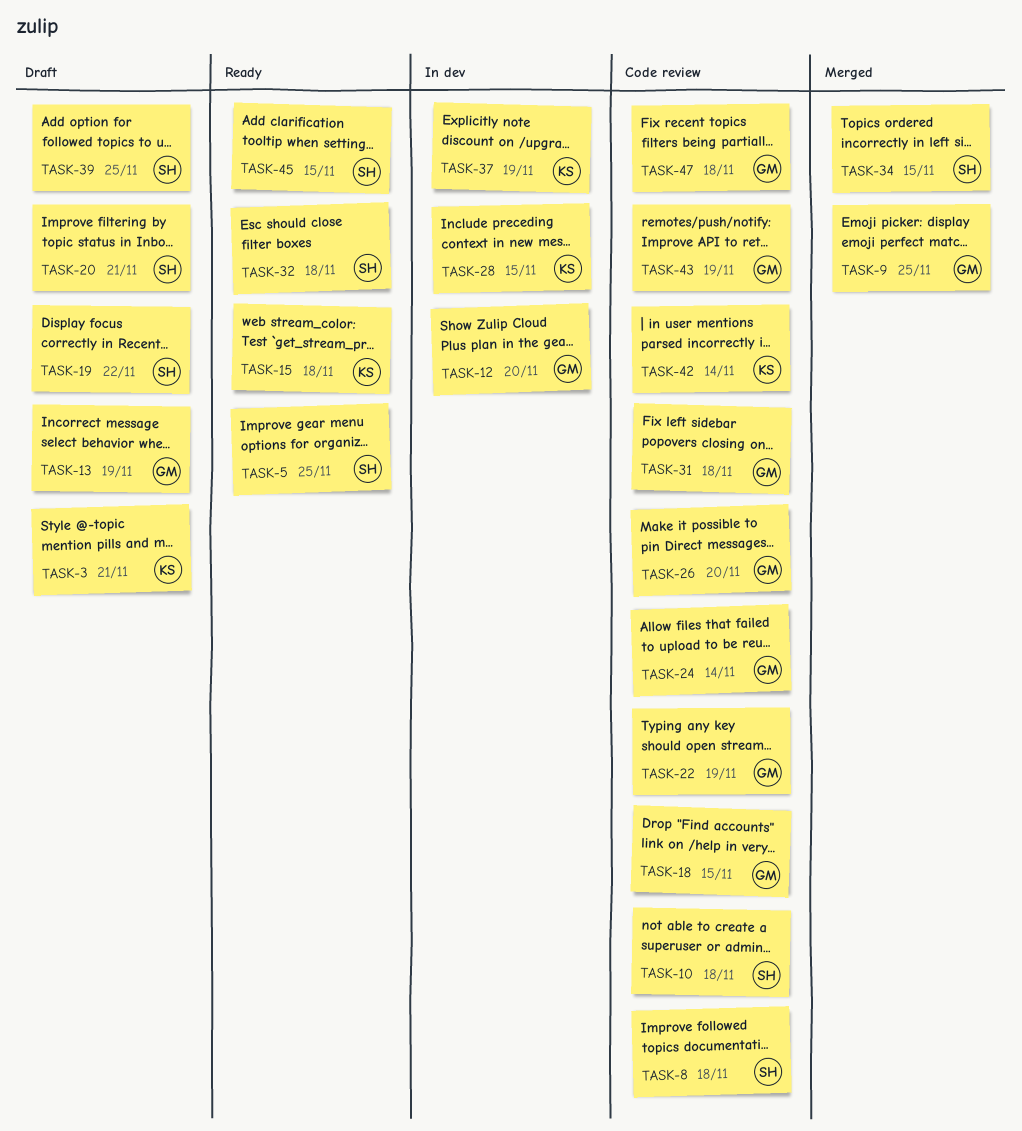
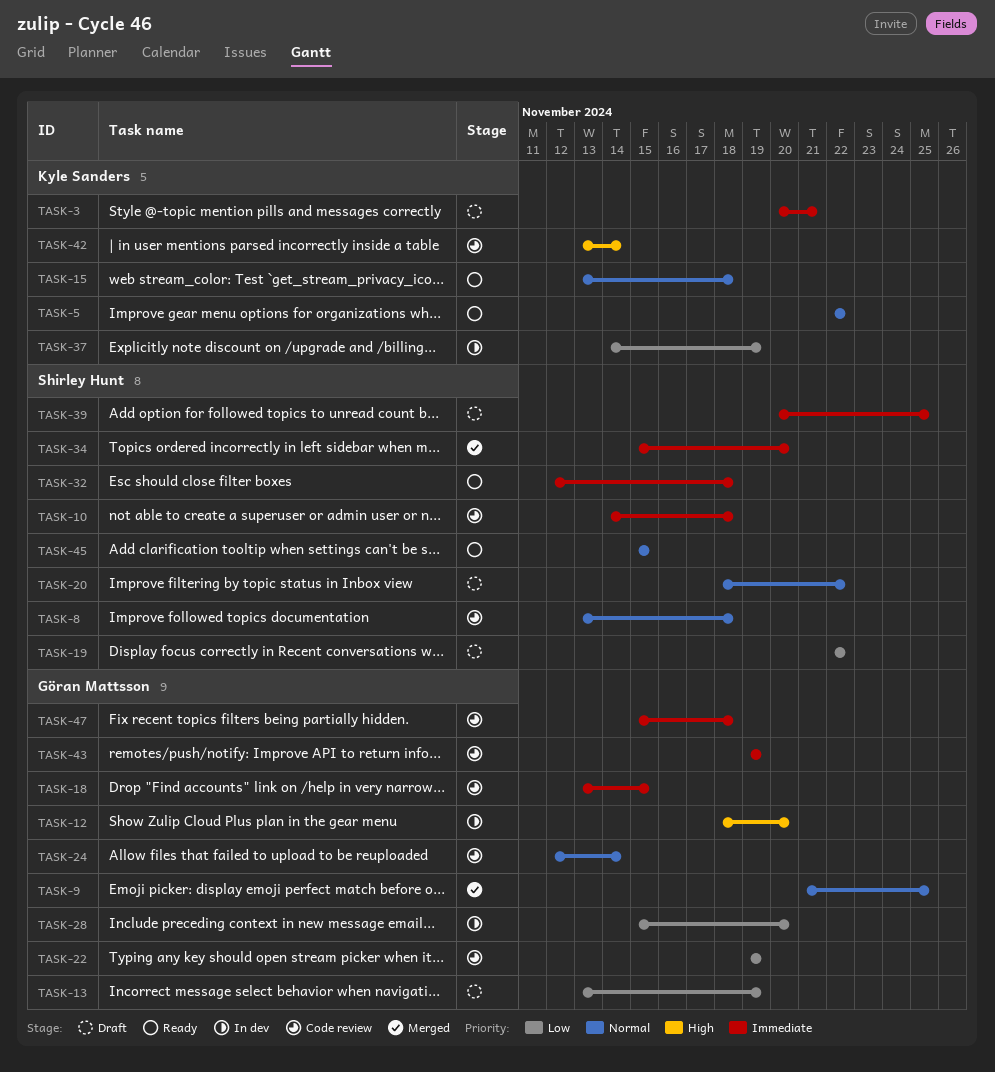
TASK-5, owner: Shirley Hunt -> Kyle Sanders
TASK-5, due: Nov 25 -> Nov 22
TASK-20, due: Nov 21 -> Nov 22
TASK-26: present -> none
TASK-28, owner: Kyle Sanders -> Göran Mattsson
TASK-28, due: Nov 15 -> Nov 20
TASK-31: present -> none
TASK-34, due: Nov 15 -> Nov 20

